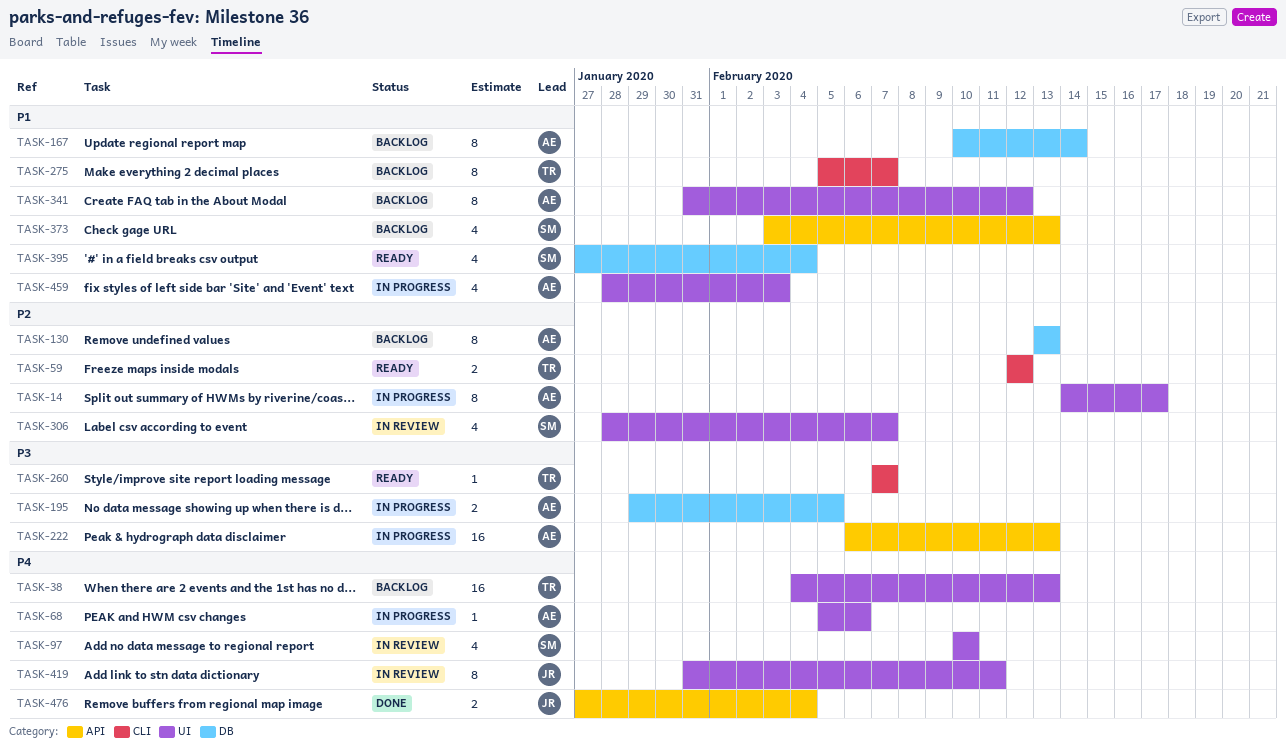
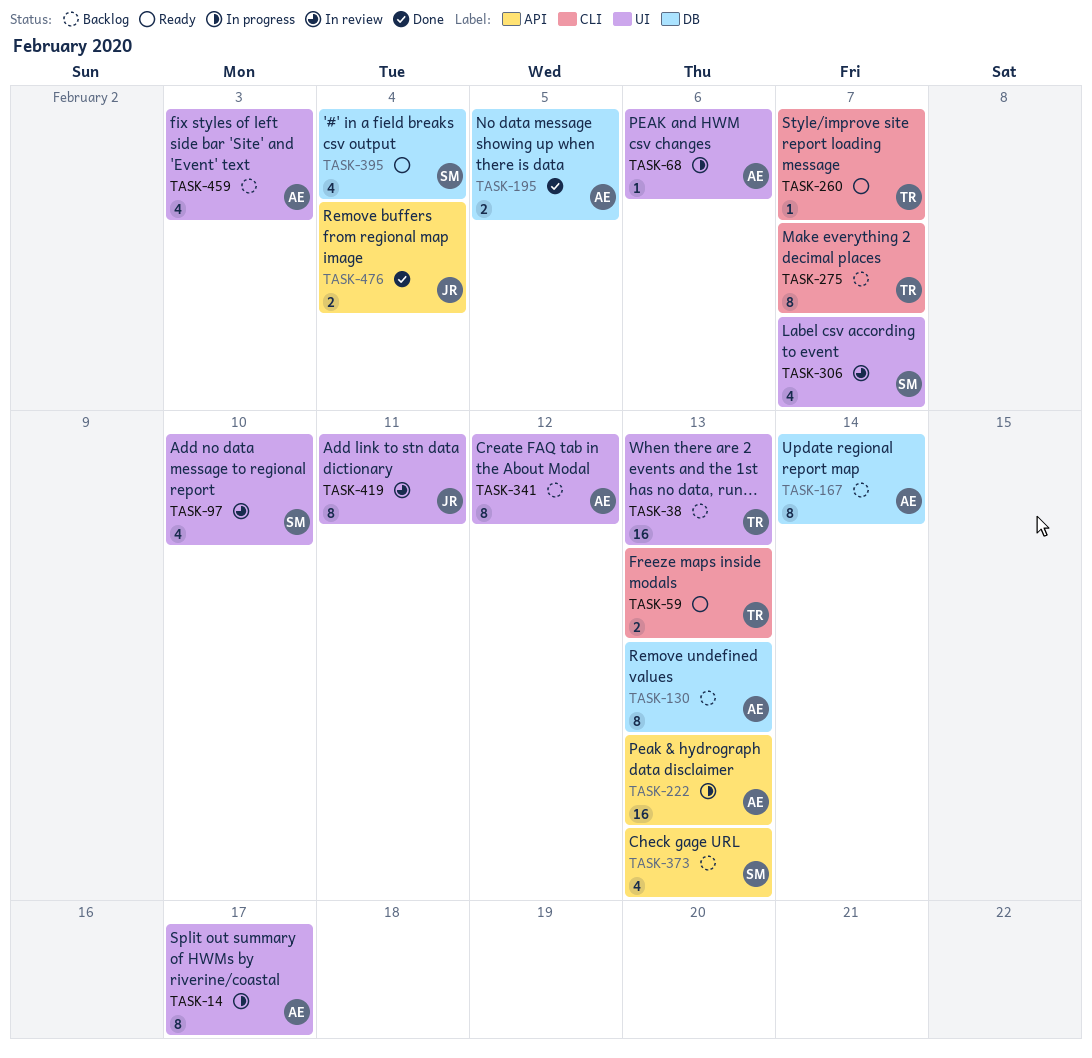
TASK-59, due: Feb 12 -> Feb 13
TASK-195, status: In progress -> Done
TASK-459, status: In progress -> Backlog

